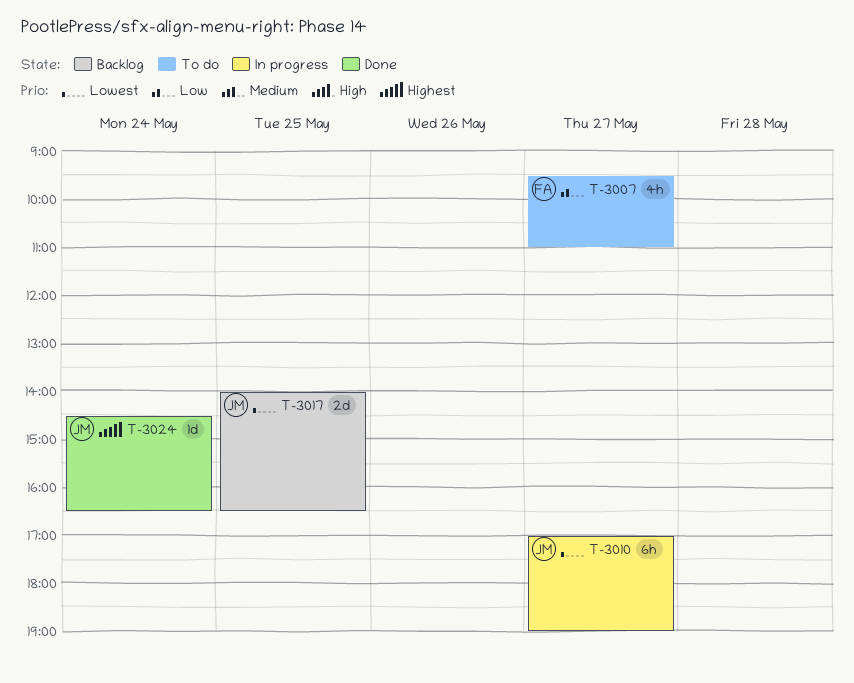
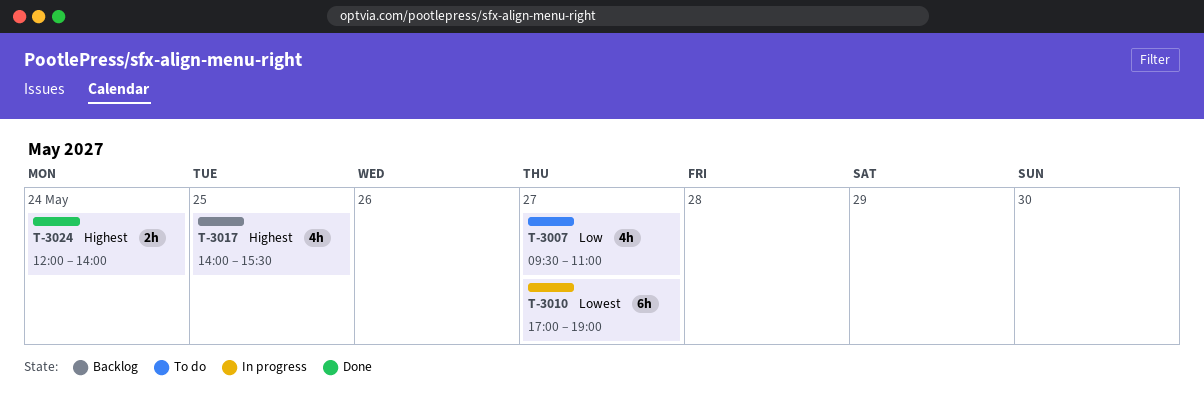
T-3017, priority: Lowest -> Highest
T-3017, estimate: 2d -> 4h
T-3017, ends: 16:30 -> 15:30
T-3024, estimate: 1d -> 2h
T-3024, begins: 14:30 -> 12:00
T-3024, ends: 16:30 -> 14:00

